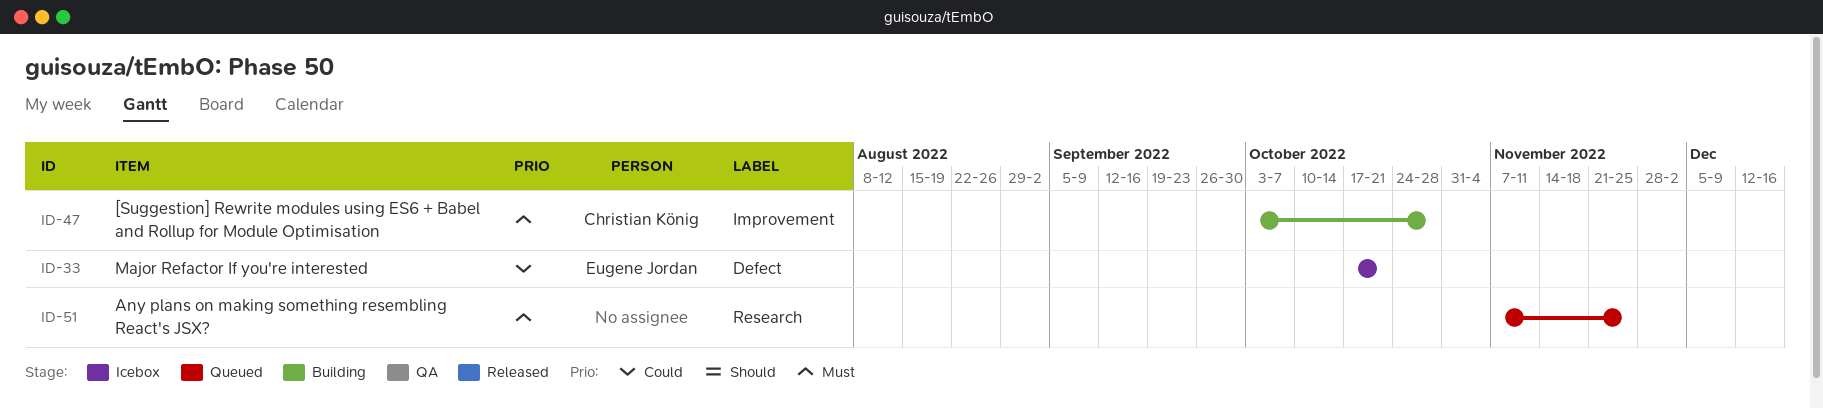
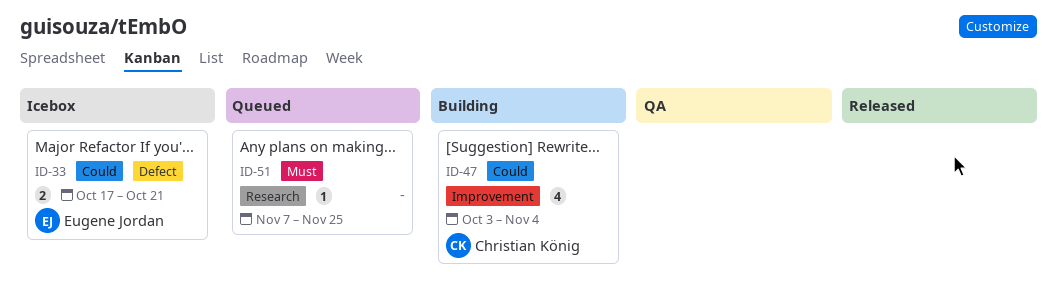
ID-47, priority: Must -> Could
ID-47, due: Oct 28 -> Nov 4

